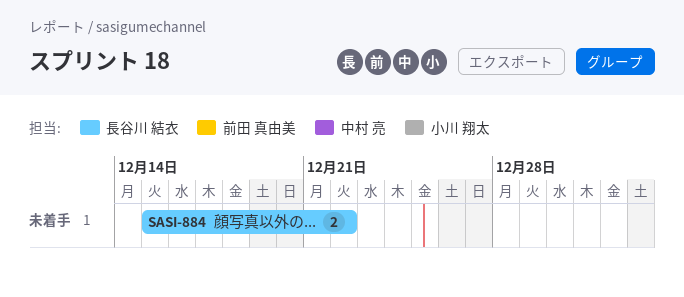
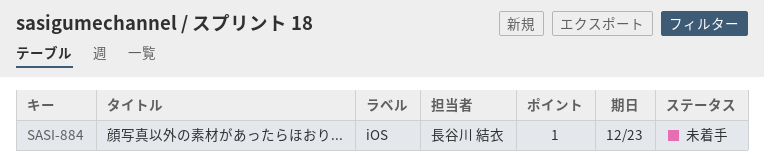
SASI-884, estimate: 2 -> 1
SASI-884, due: Dec 22 -> Dec 23

